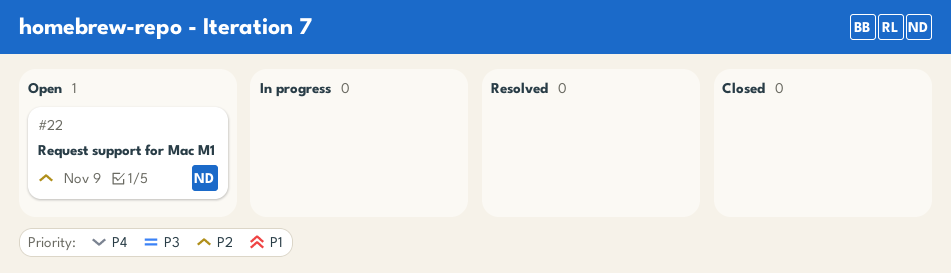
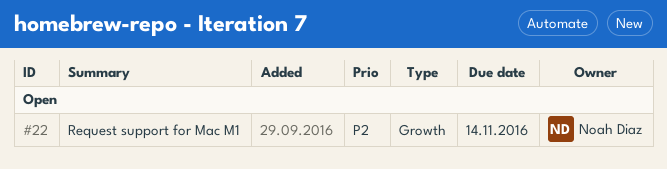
#22, due: Nov 9 -> Nov 14

